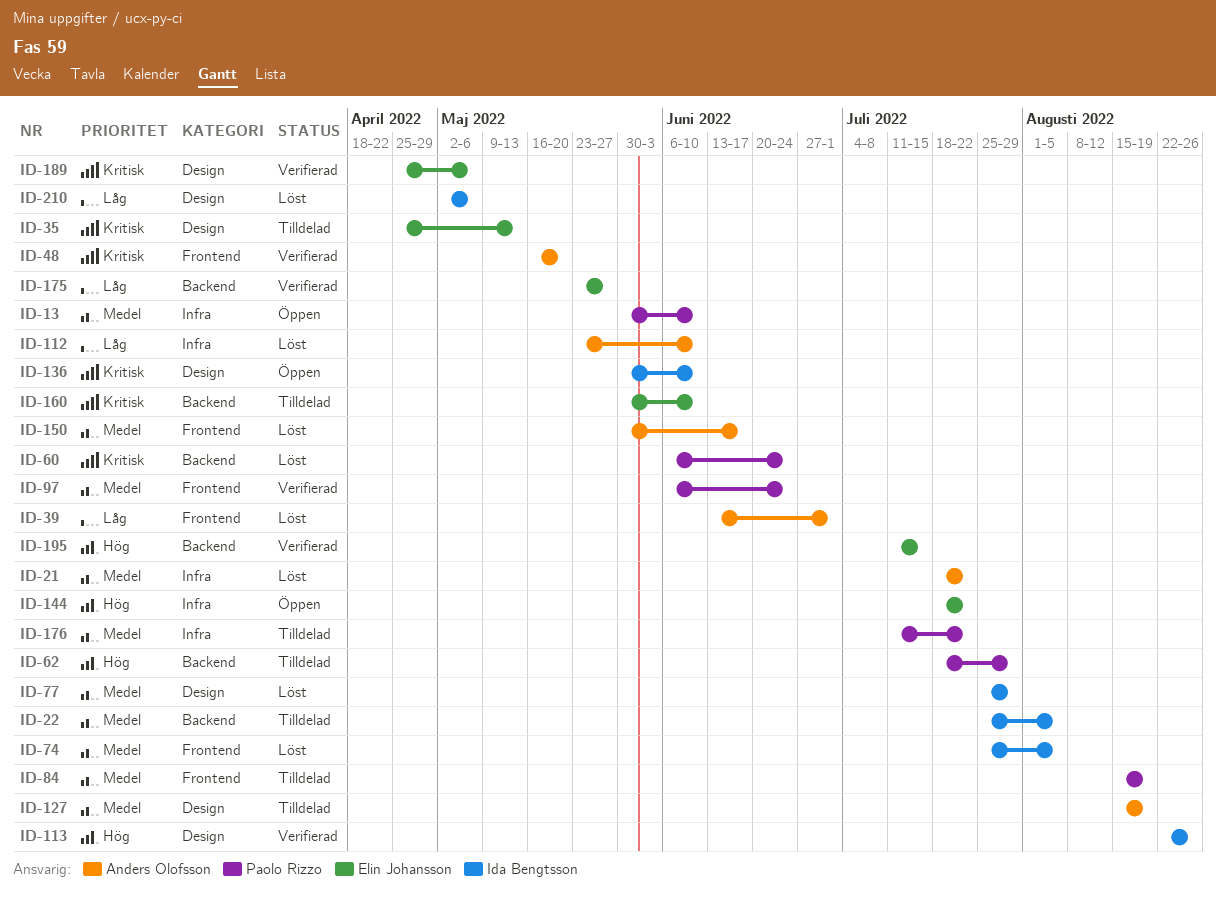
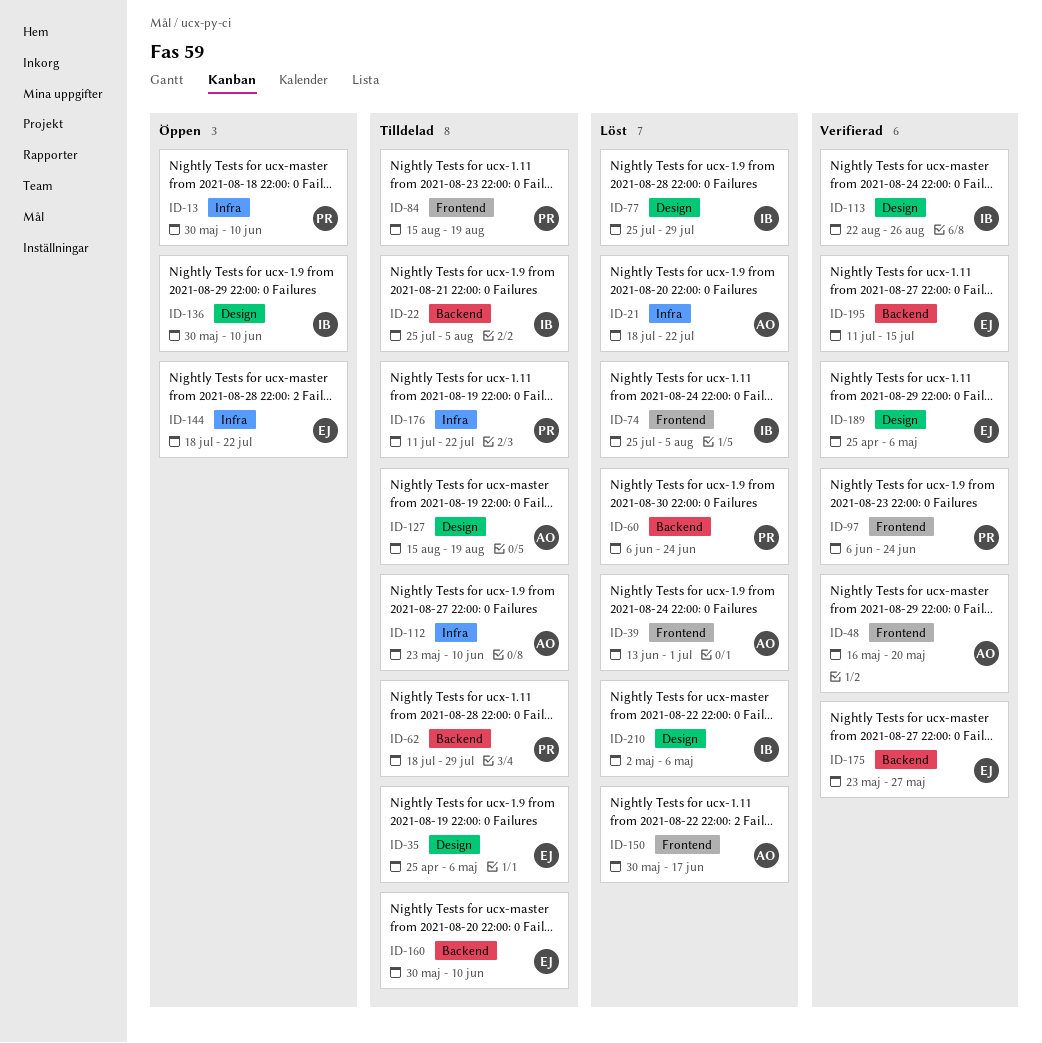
ID-35, due: May 13 -> May 6
ID-112, status: Löst -> Tilldelad

